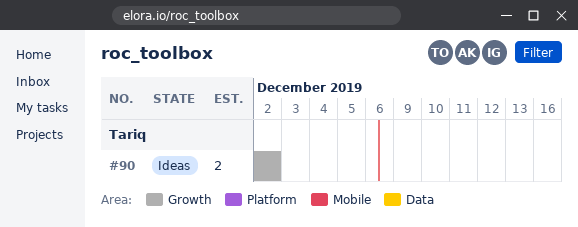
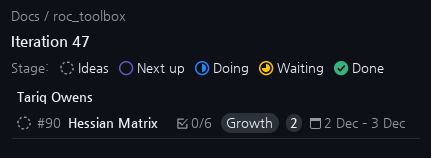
#90, due: Dec 2 -> Dec 3

